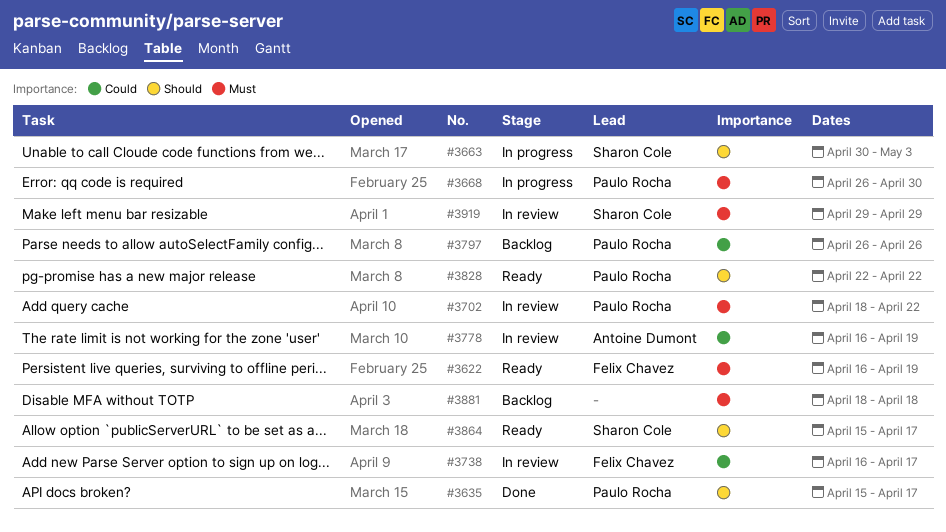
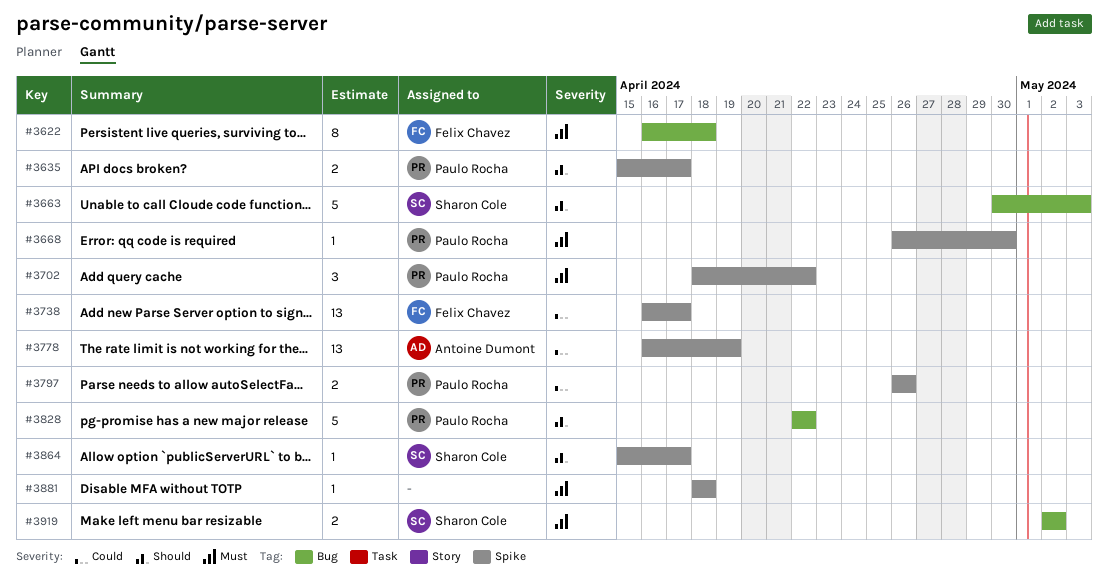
#3622, due: Apr 19 -> Apr 18
#3919, start: Apr 29 -> May 2
#3919, due: Apr 29 -> May 2

